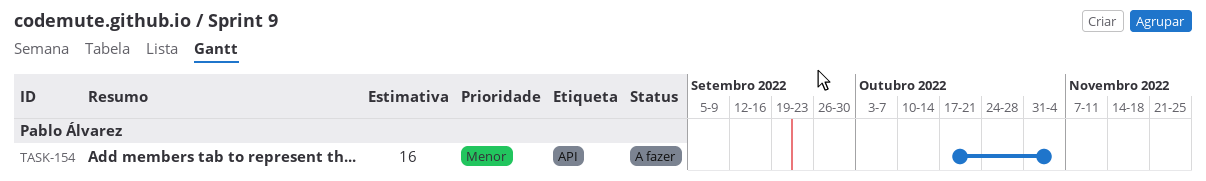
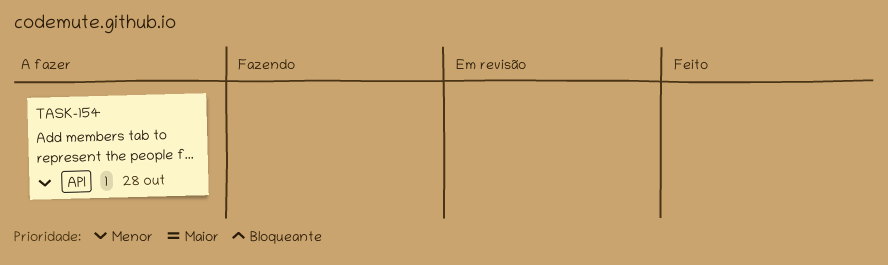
TASK-154, estimate: 16 -> 1
TASK-154, due: Nov 4 -> Oct 28

